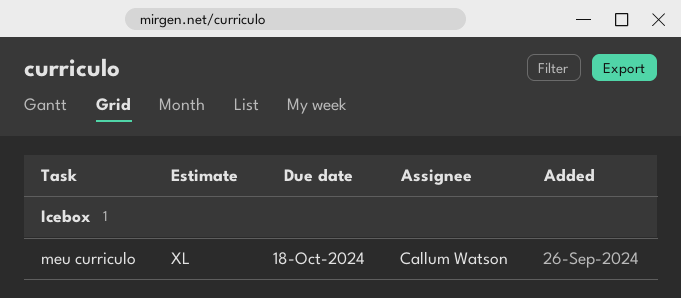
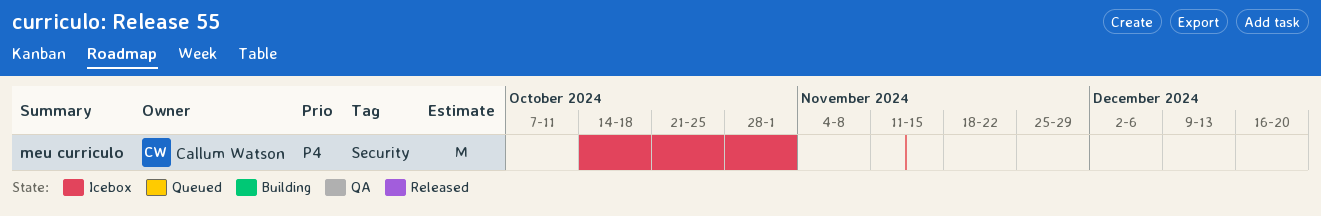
meu curriculo, estimate: XL -> M
meu curriculo, due: Oct 18 -> Nov 1

